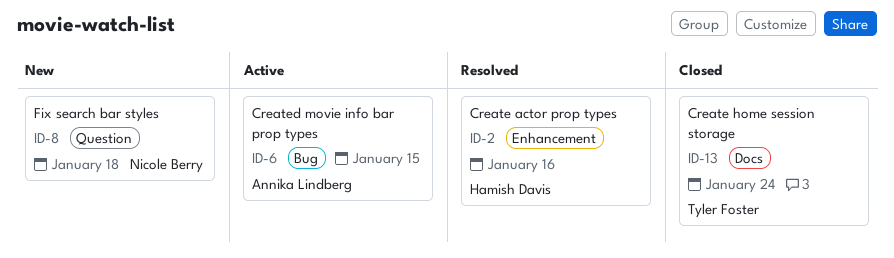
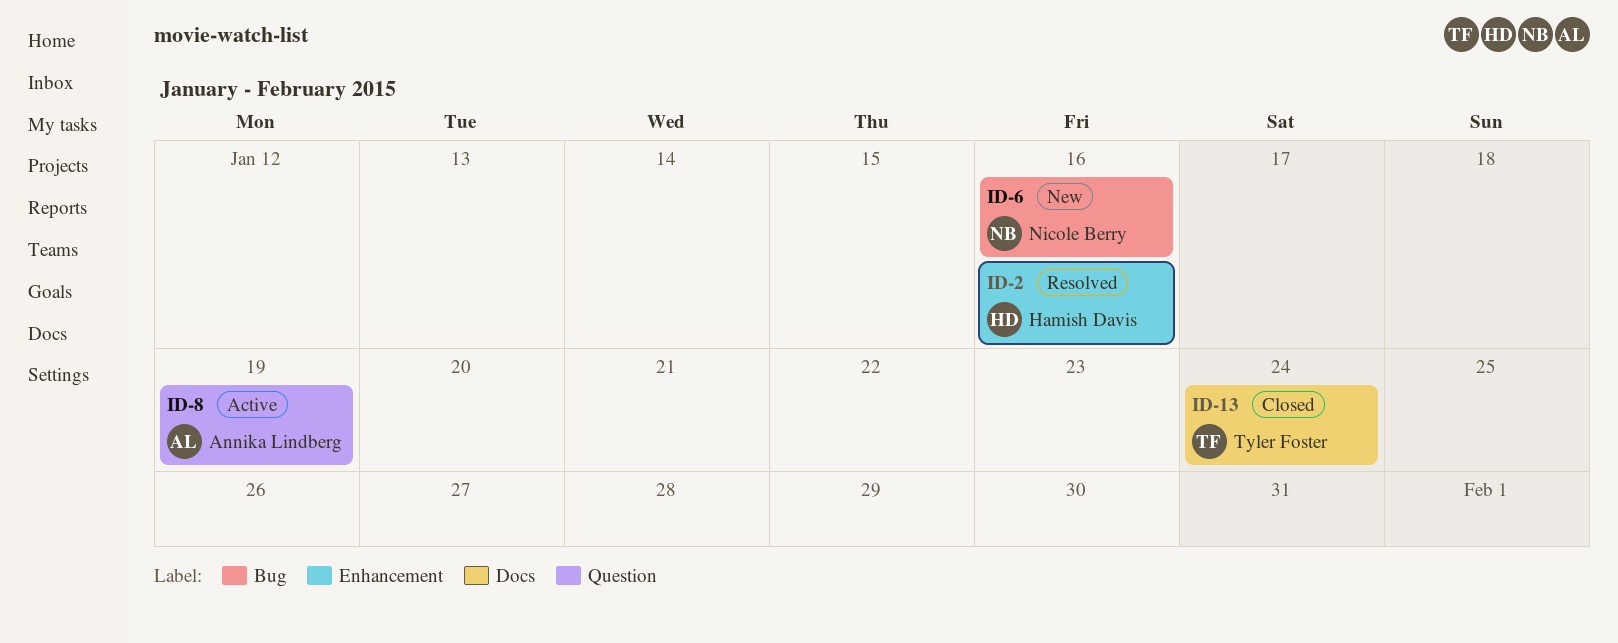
ID-6, status: Active -> New
ID-6, owner: Annika Lindberg -> Nicole Berry
ID-6, due: Jan 15 -> Jan 16
ID-8, status: New -> Active
ID-8, owner: Nicole Berry -> Annika Lindberg
ID-8, due: Jan 18 -> Jan 19

